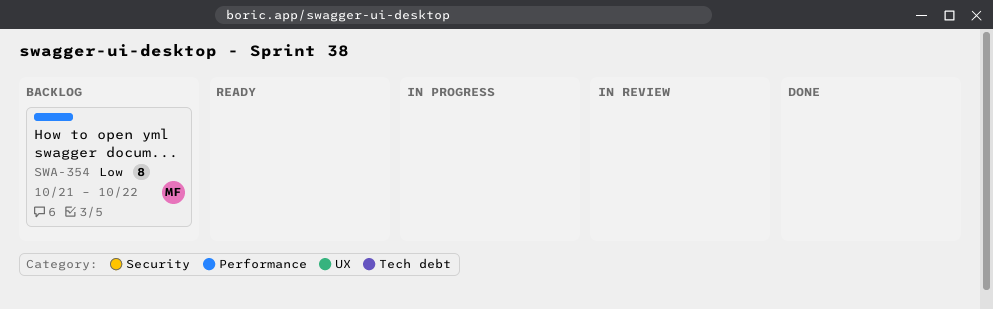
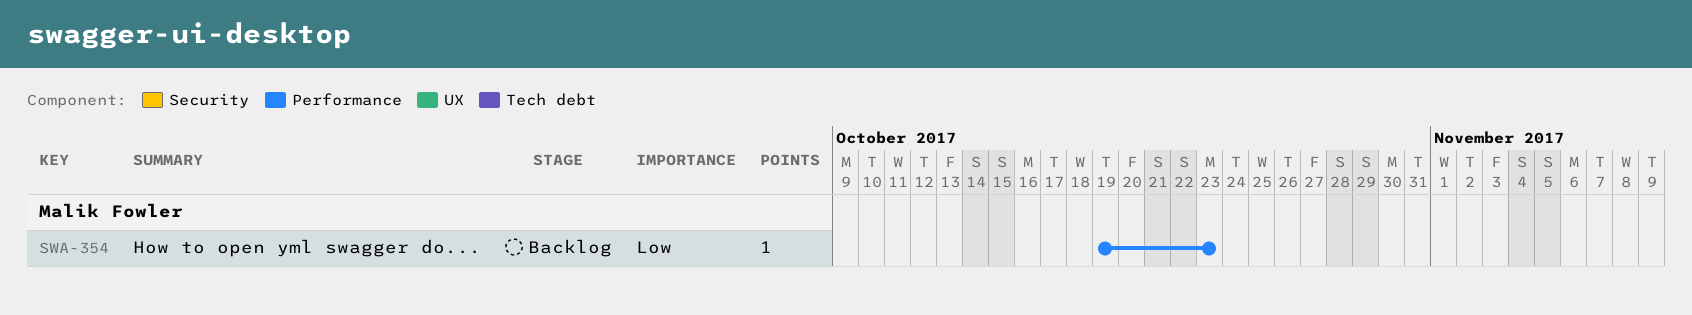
SWA-354, estimate: 8 -> 1
SWA-354, start: Oct 21 -> Oct 19
SWA-354, due: Oct 22 -> Oct 23

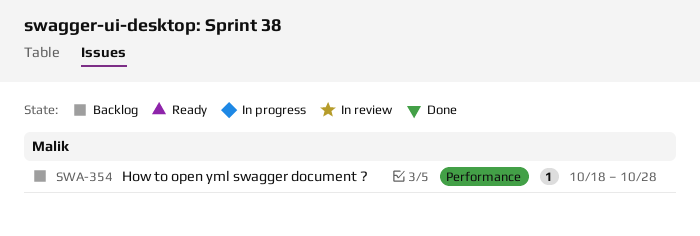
SWA-354, start: Oct 19 -> Oct 18
SWA-354, due: Oct 23 -> Oct 28

